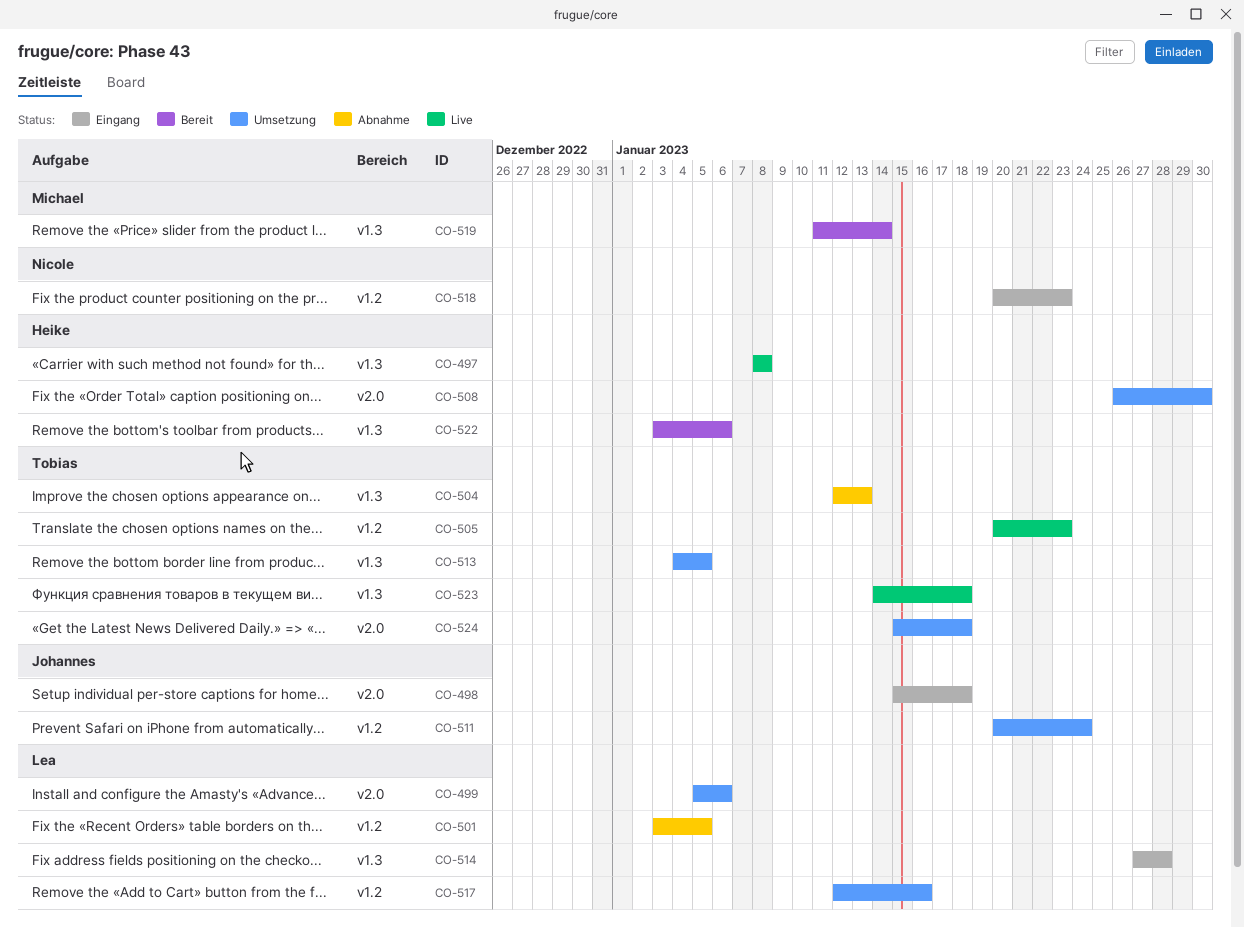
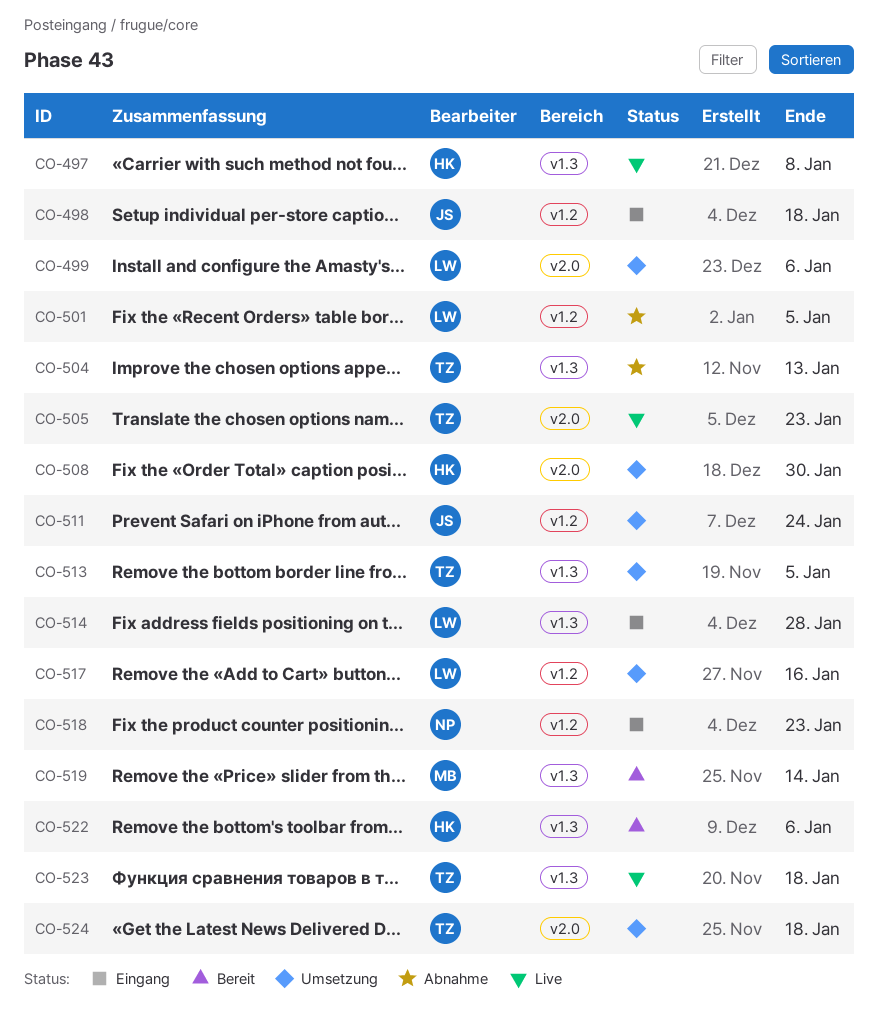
CO-498, label: v2.0 -> v1.2
CO-505, label: v1.2 -> v2.0

